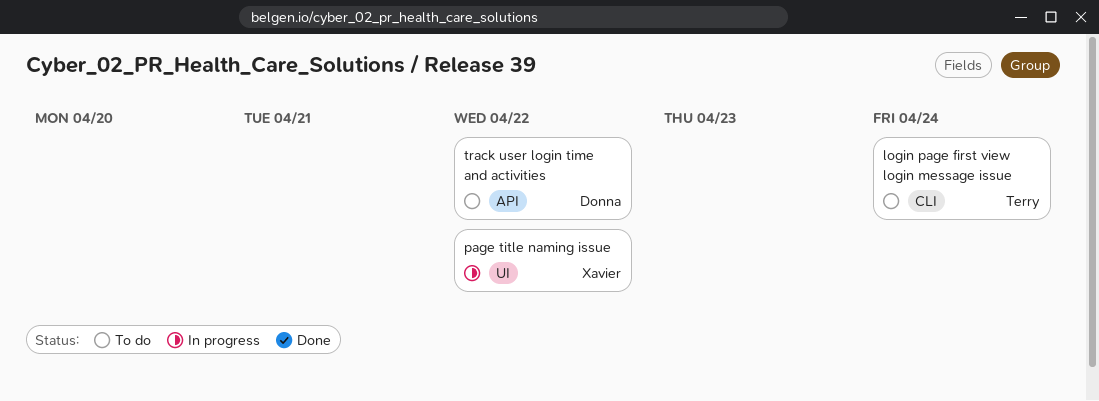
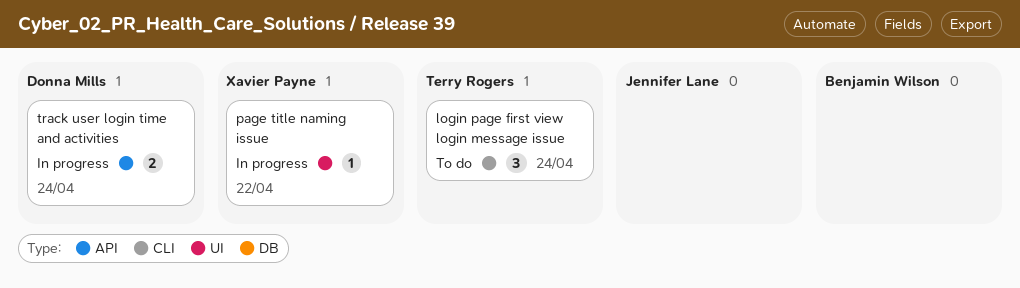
track user login time and activities, status: To do -> In progress
track user login time and activities, due: Apr 22 -> Apr 24

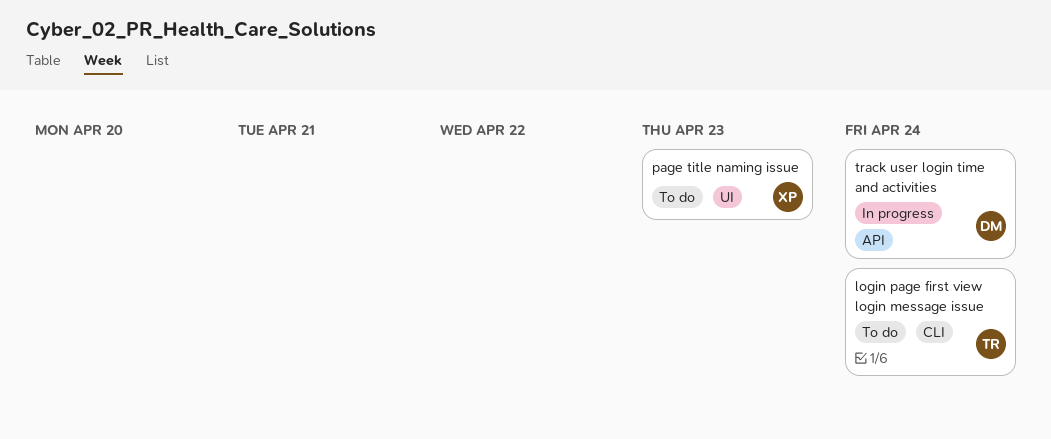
page title naming issue, status: In progress -> To do
page title naming issue, due: Apr 22 -> Apr 23

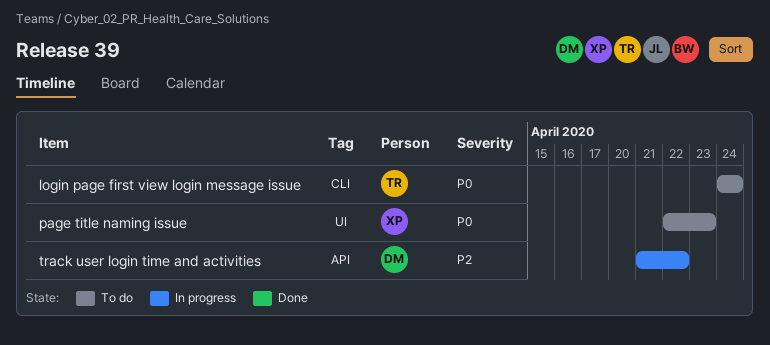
track user login time and activities, due: Apr 24 -> Apr 22

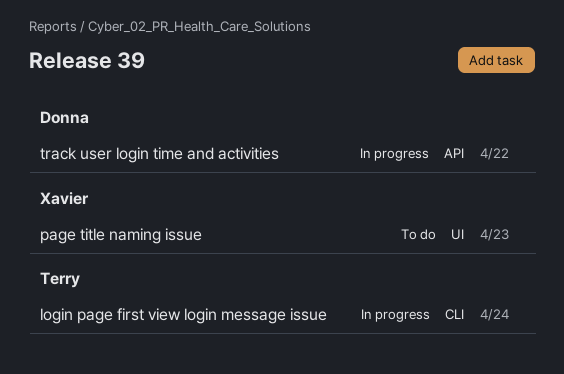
login page first view login message issue, status: To do -> In progress

